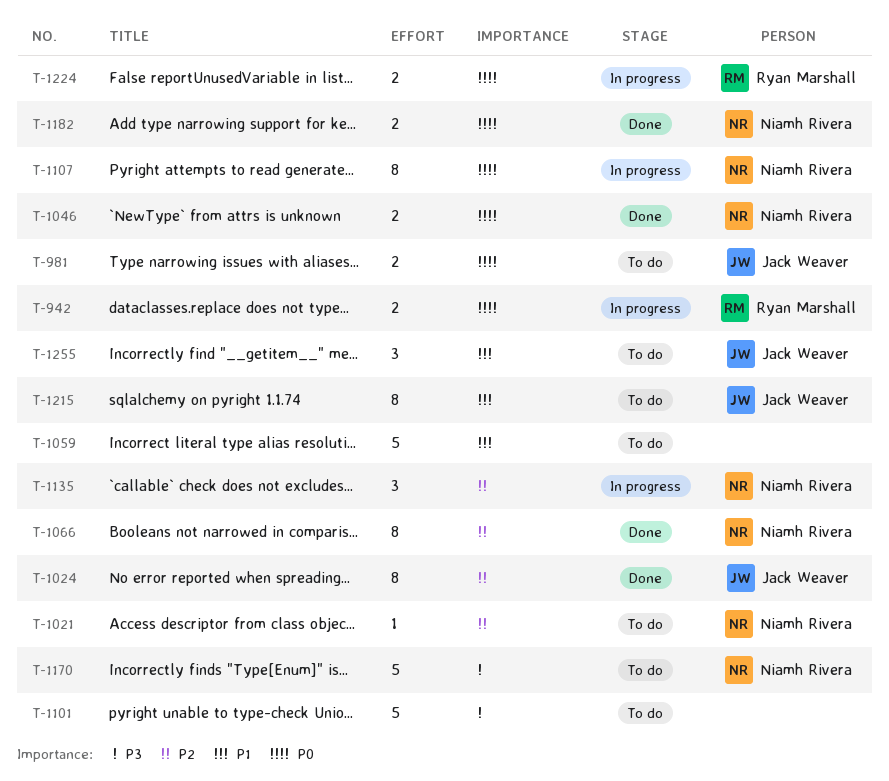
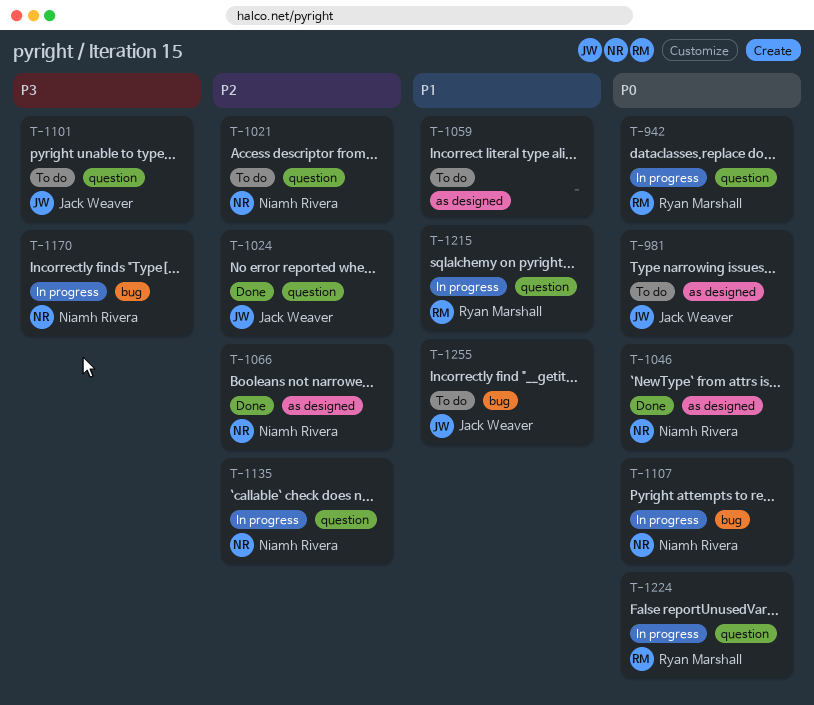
T-1101, owner: none -> Jack Weaver
T-1170, status: To do -> In progress
T-1182: present -> none
T-1215, status: To do -> In progress
T-1215, owner: Jack Weaver -> Ryan Marshall

